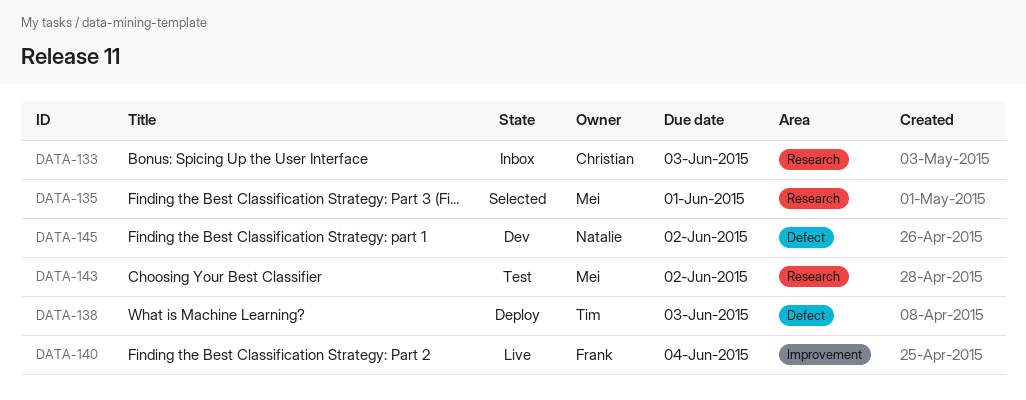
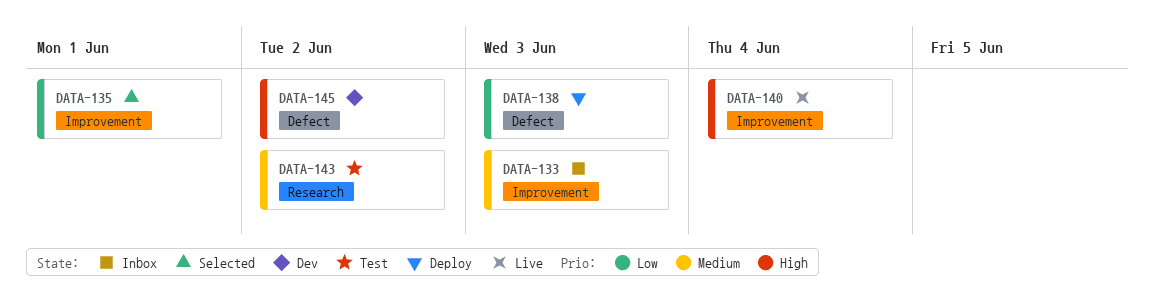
DATA-133, label: Research -> Improvement
DATA-135, label: Research -> Improvement

